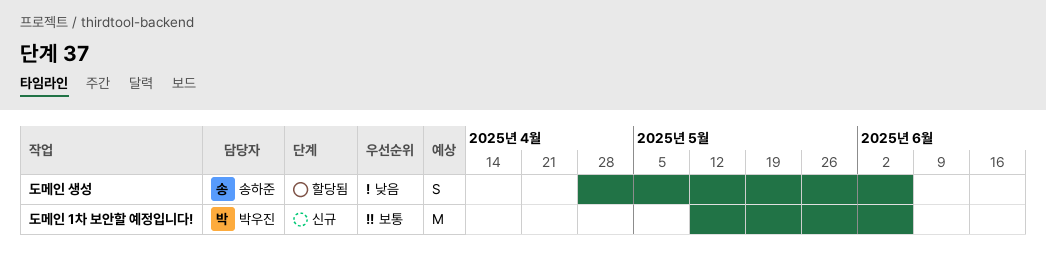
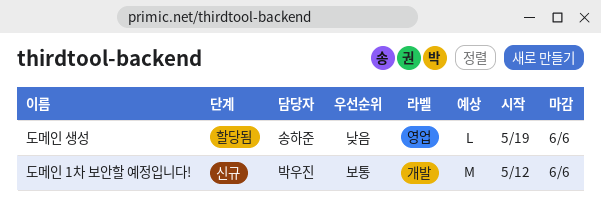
도메인 생성, estimate: S -> L
도메인 생성, start: Apr 28 -> May 19

